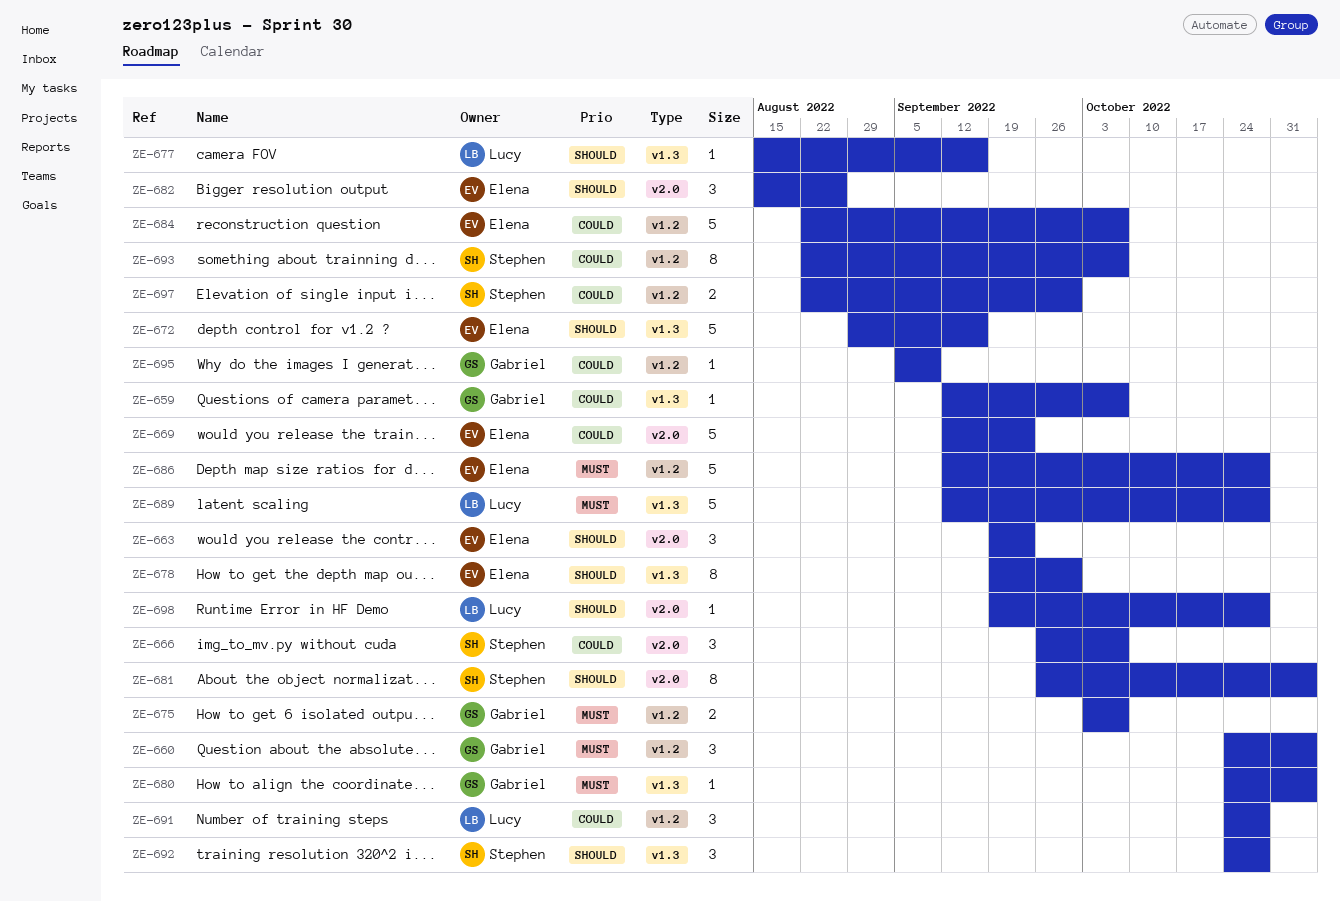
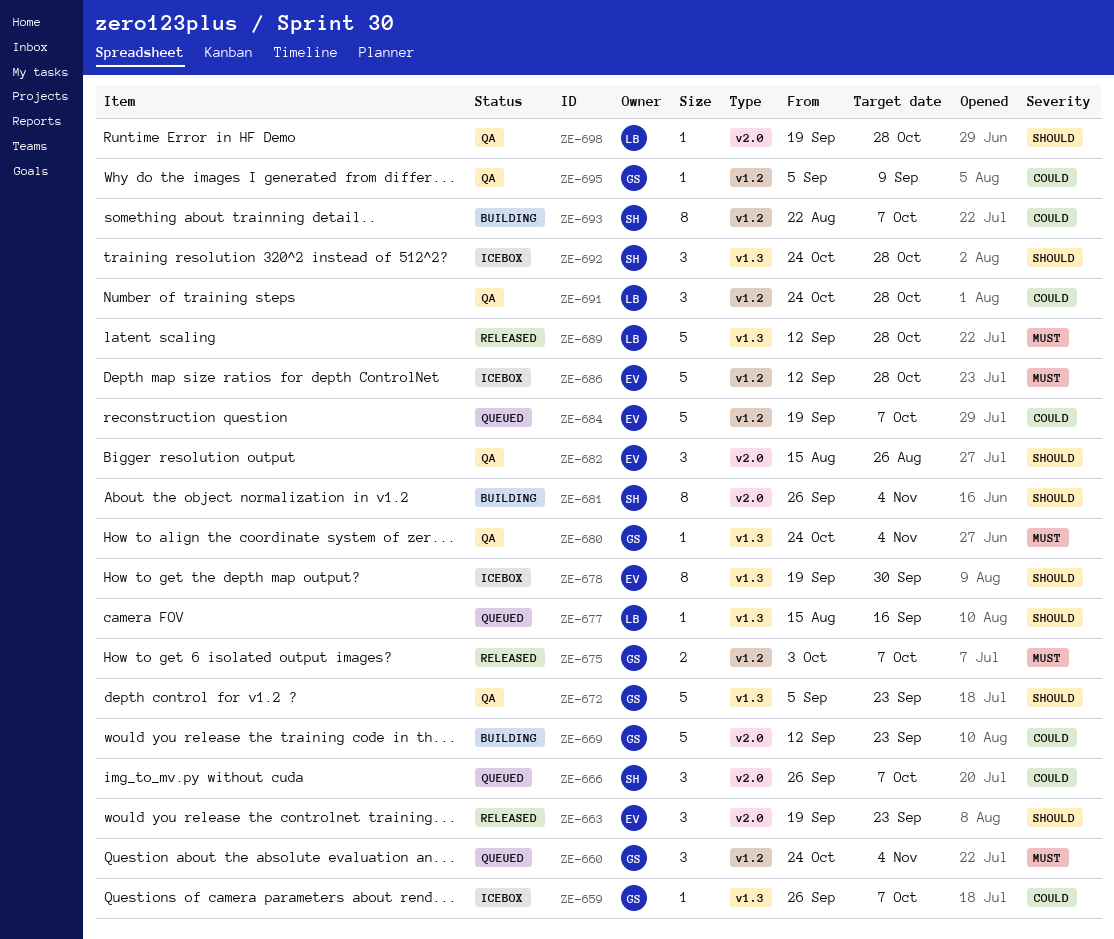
ZE-659, start: Sep 12 -> Sep 26
ZE-669, owner: Elena -> Gabriel
ZE-672, owner: Elena -> Gabriel
ZE-672, start: Aug 29 -> Sep 5
ZE-672, due: Sep 16 -> Sep 23
ZE-684, start: Aug 22 -> Sep 19
ZE-697: present -> none

